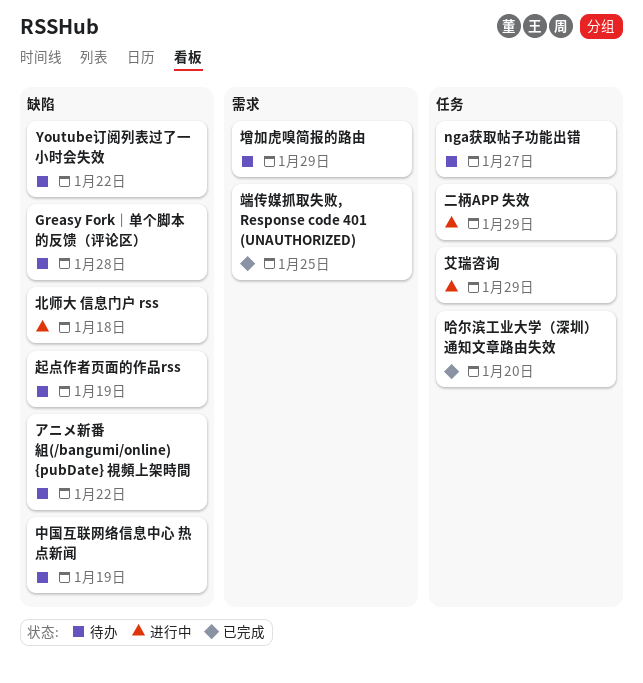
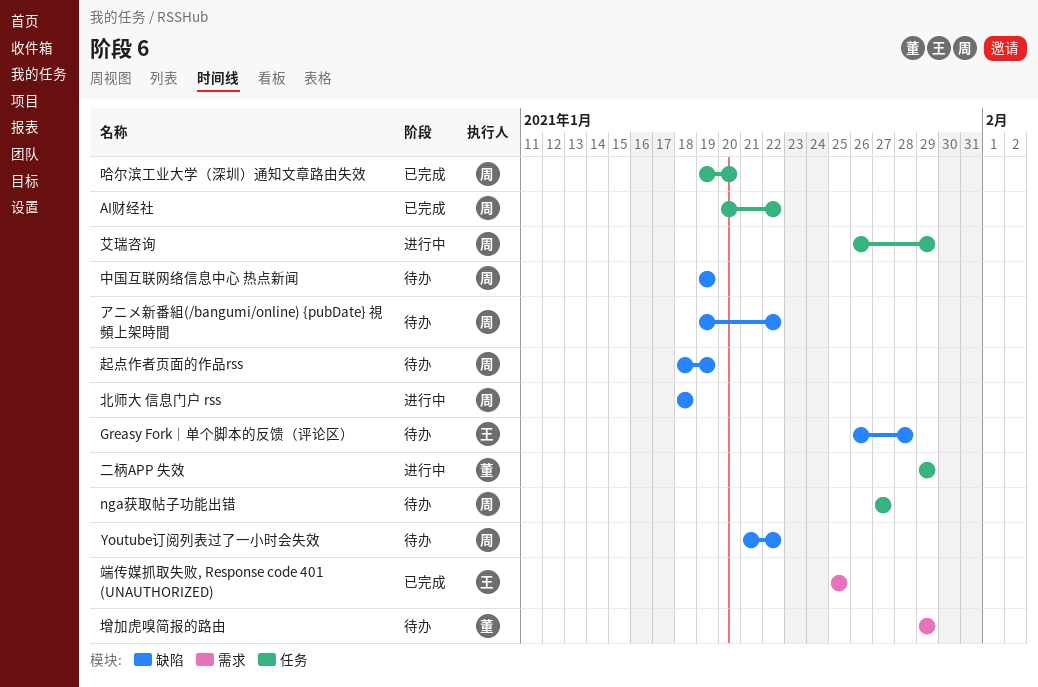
AI财经社: none -> present

